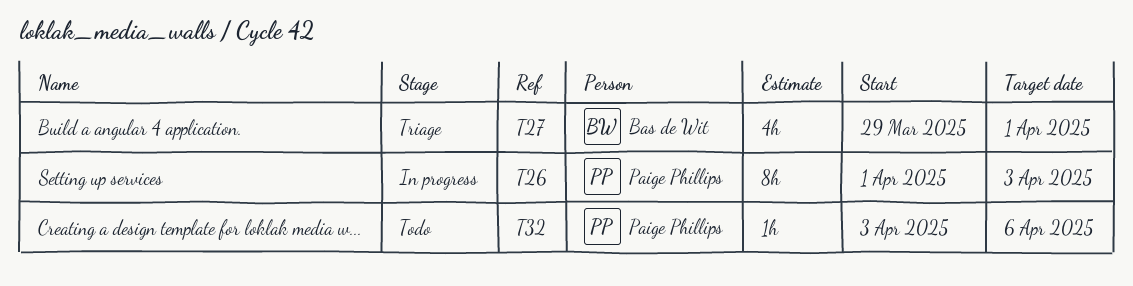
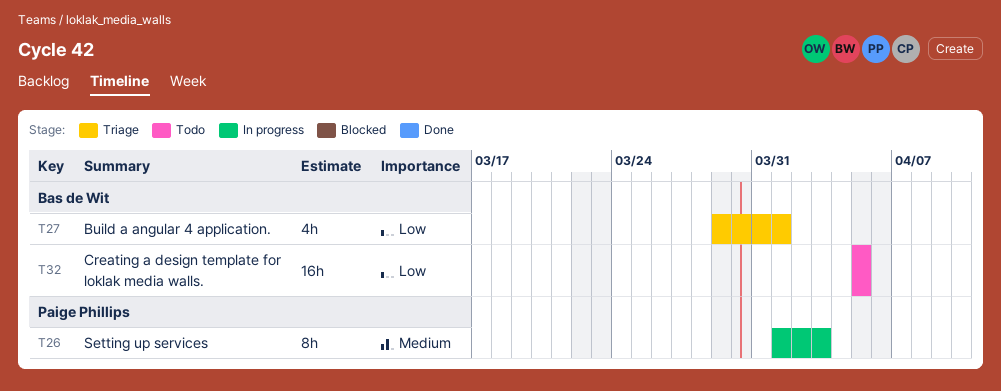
T32, owner: Paige Phillips -> Bas de Wit
T32, estimate: 1h -> 16h
T32, start: Apr 3 -> Apr 5
T32, due: Apr 6 -> Apr 5

